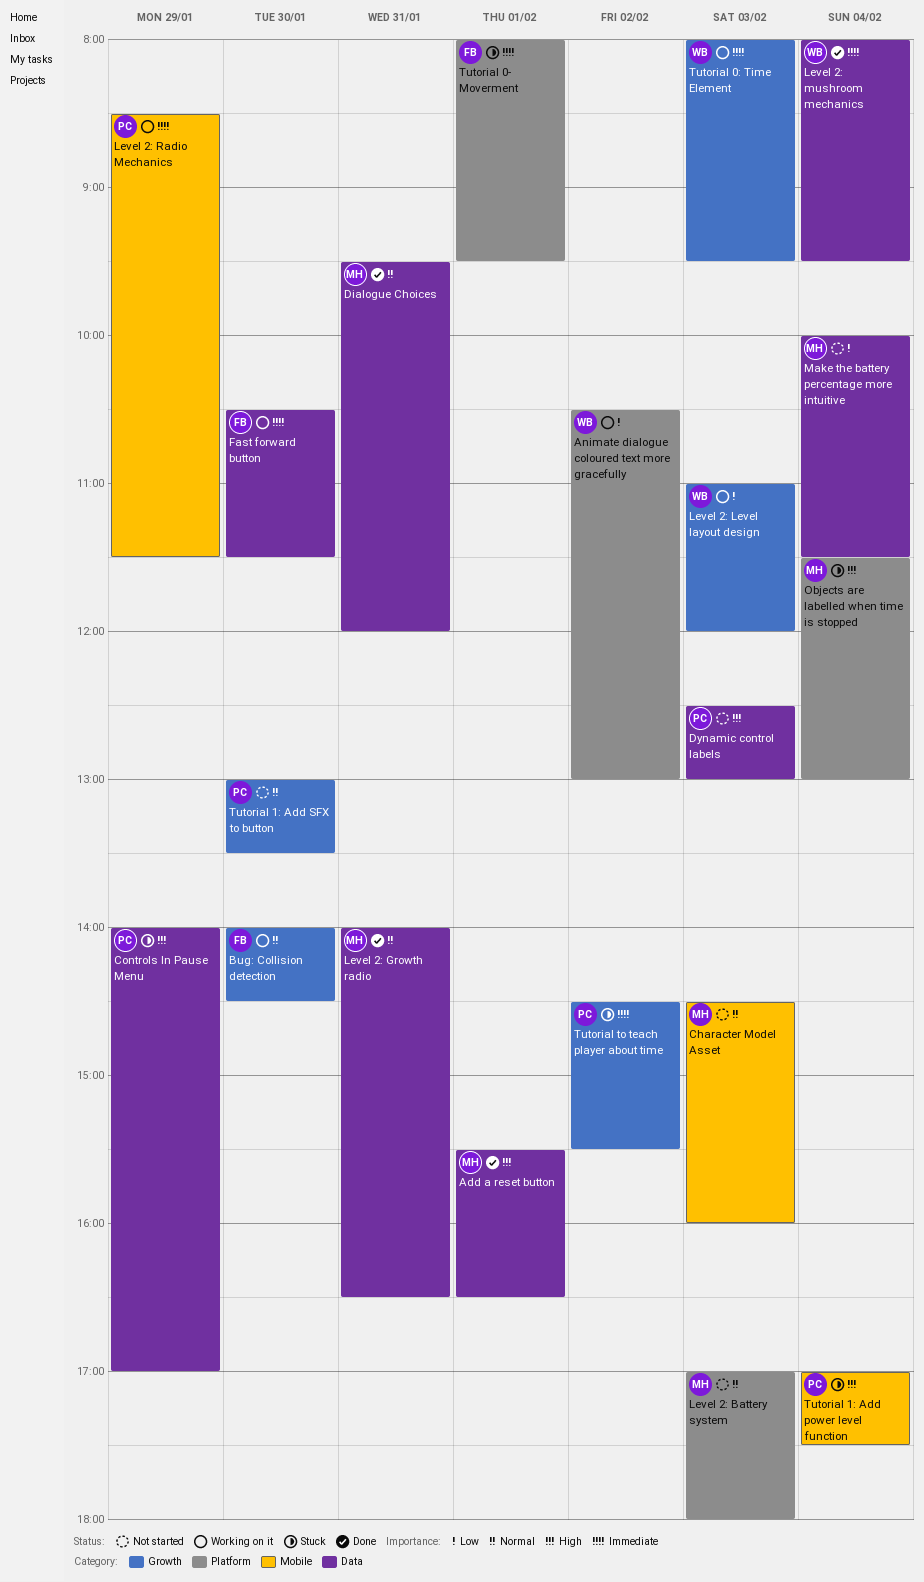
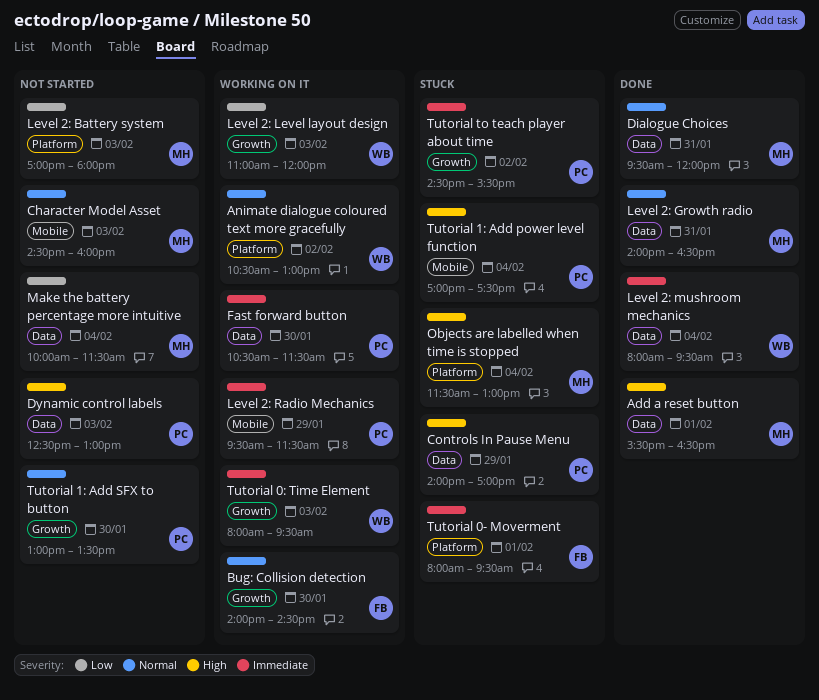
Animate dialogue coloured text more gracefully, priority: Low -> Normal
Fast forward button, owner: FB -> PC
Level 2: Battery system, priority: Normal -> Low
Level 2: Radio Mechanics, begins: 08:30 -> 09:30

